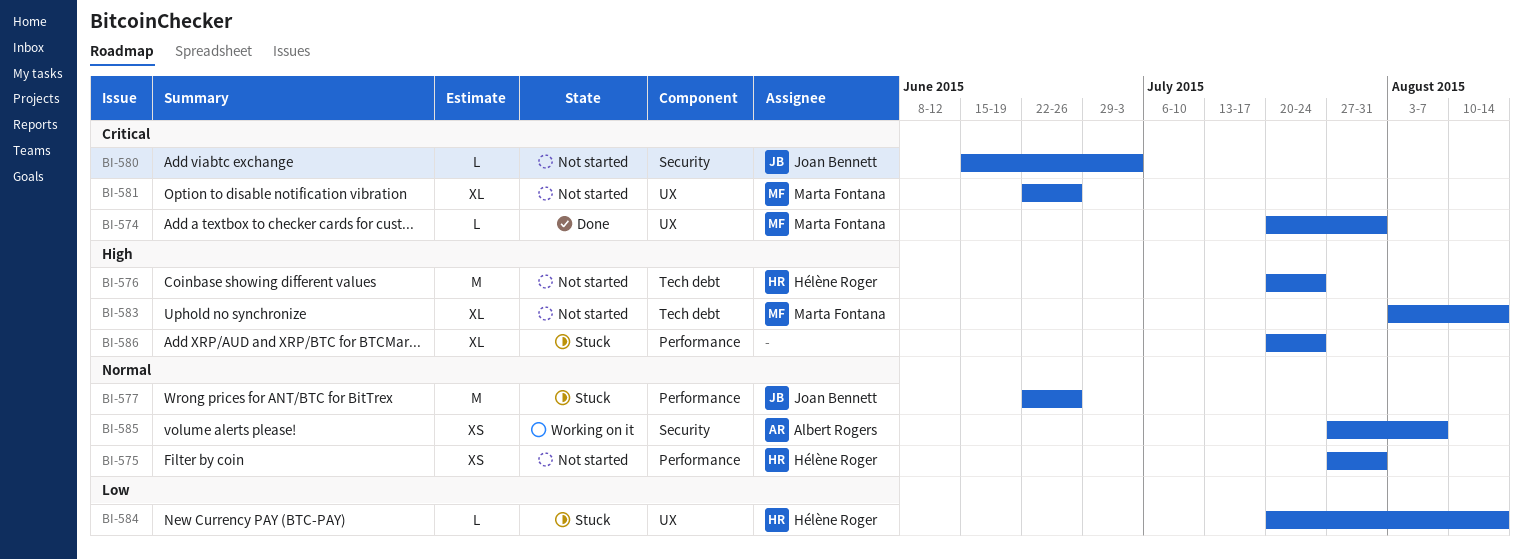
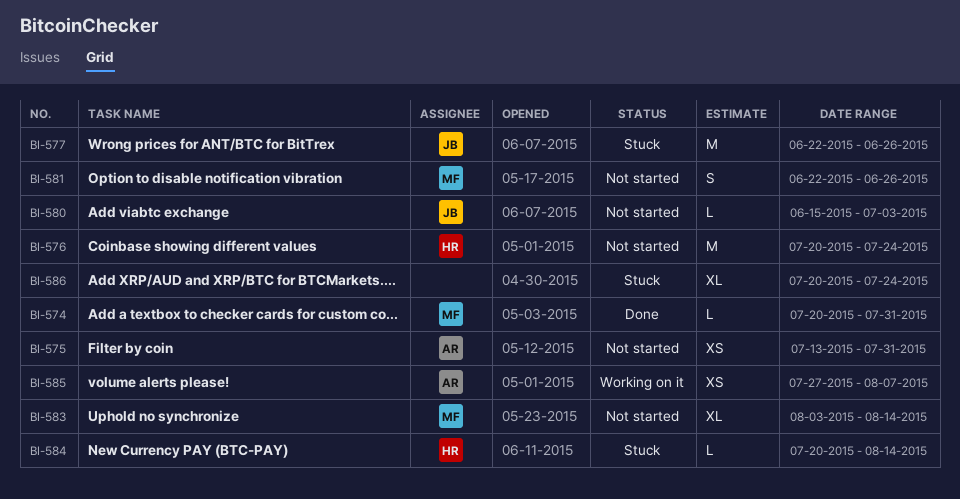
BI-575, owner: Hélène Roger -> Albert Rogers
BI-575, start: Jul 27 -> Jul 13
BI-581, estimate: XL -> S

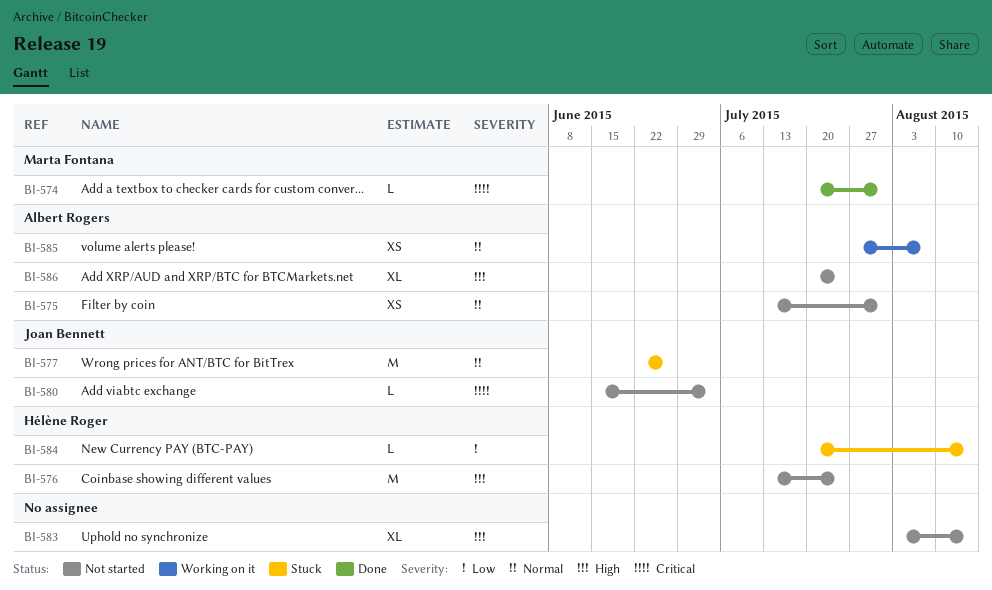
BI-576, start: Jul 20 -> Jul 13
BI-581: present -> none
BI-583, owner: Marta Fontana -> none
BI-586, status: Stuck -> Not started
BI-586, owner: none -> Albert Rogers

